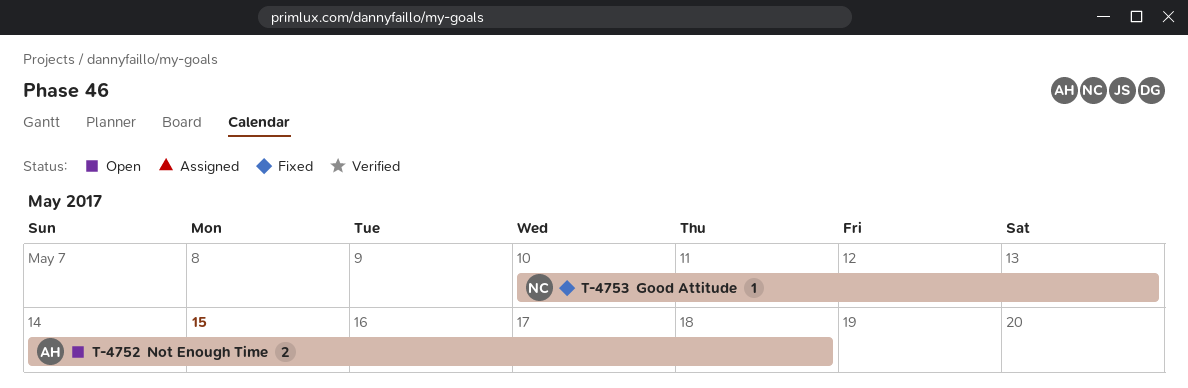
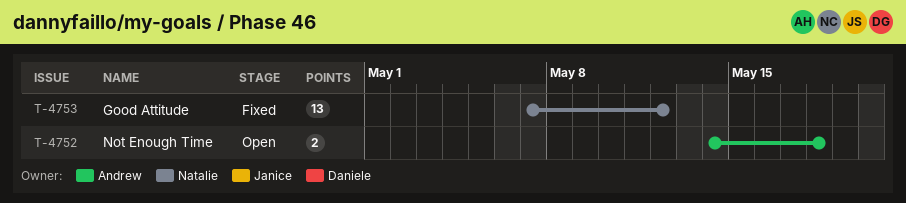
T-4753, estimate: 1 -> 13
T-4753, start: May 10 -> May 7
T-4753, due: May 13 -> May 12

